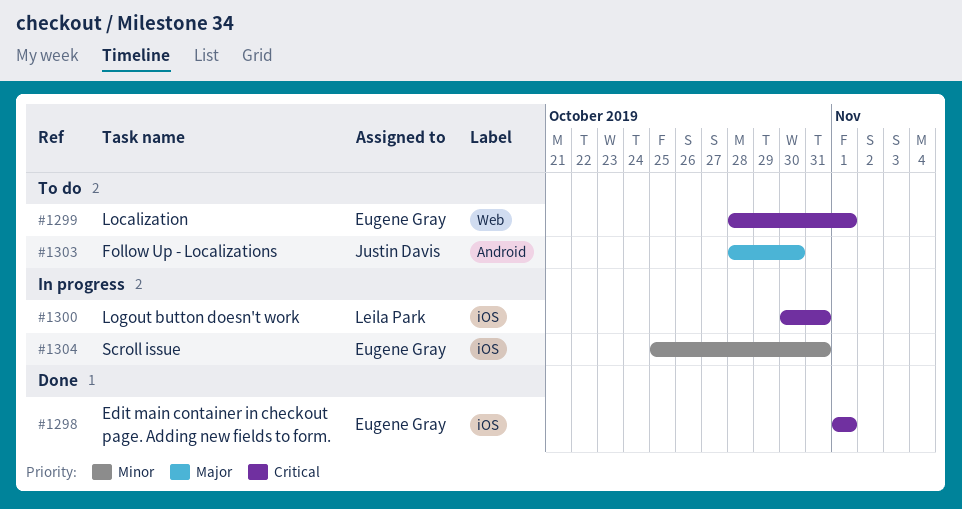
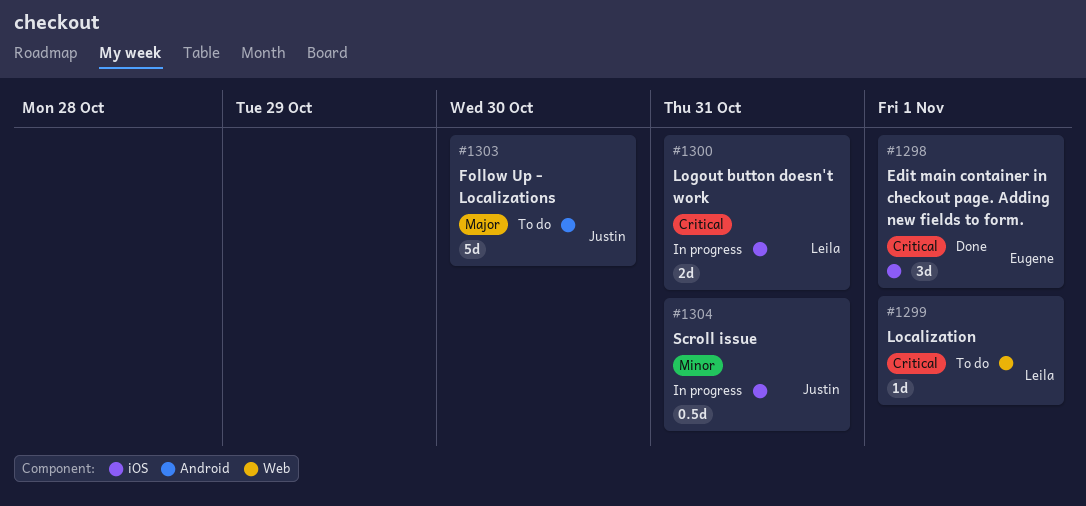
#1299, owner: Eugene Gray -> Leila Park
#1304, owner: Eugene Gray -> Justin Davis

